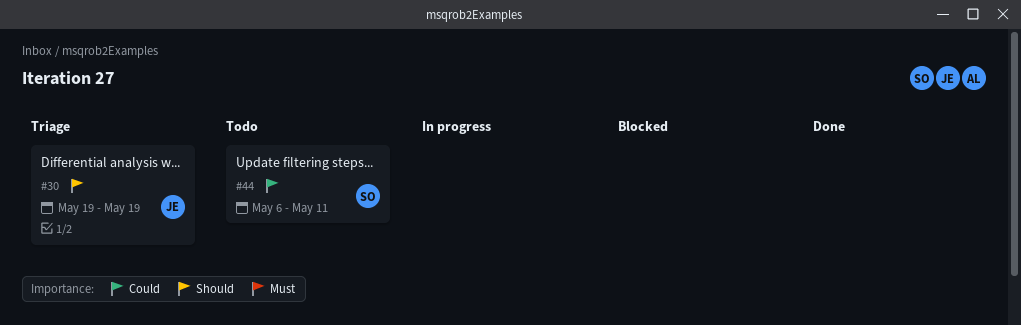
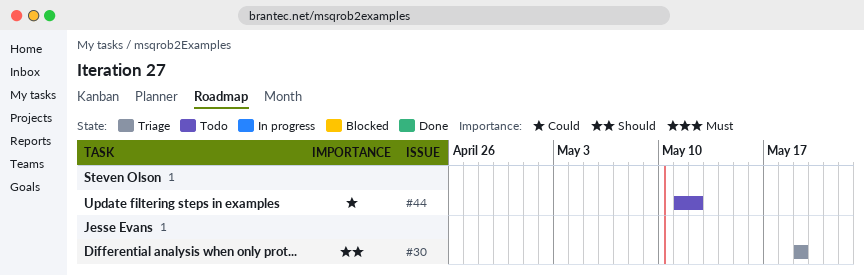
#44, start: May 6 -> May 11
#44, due: May 11 -> May 12

